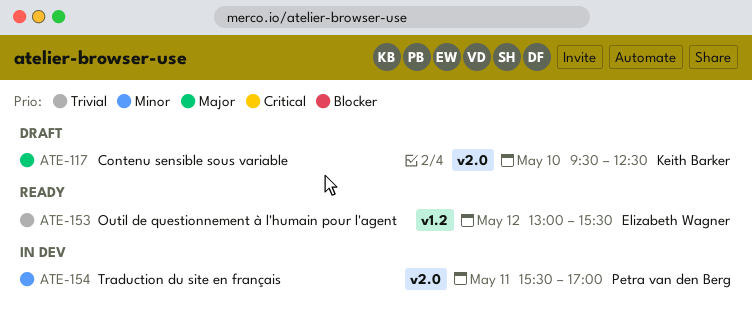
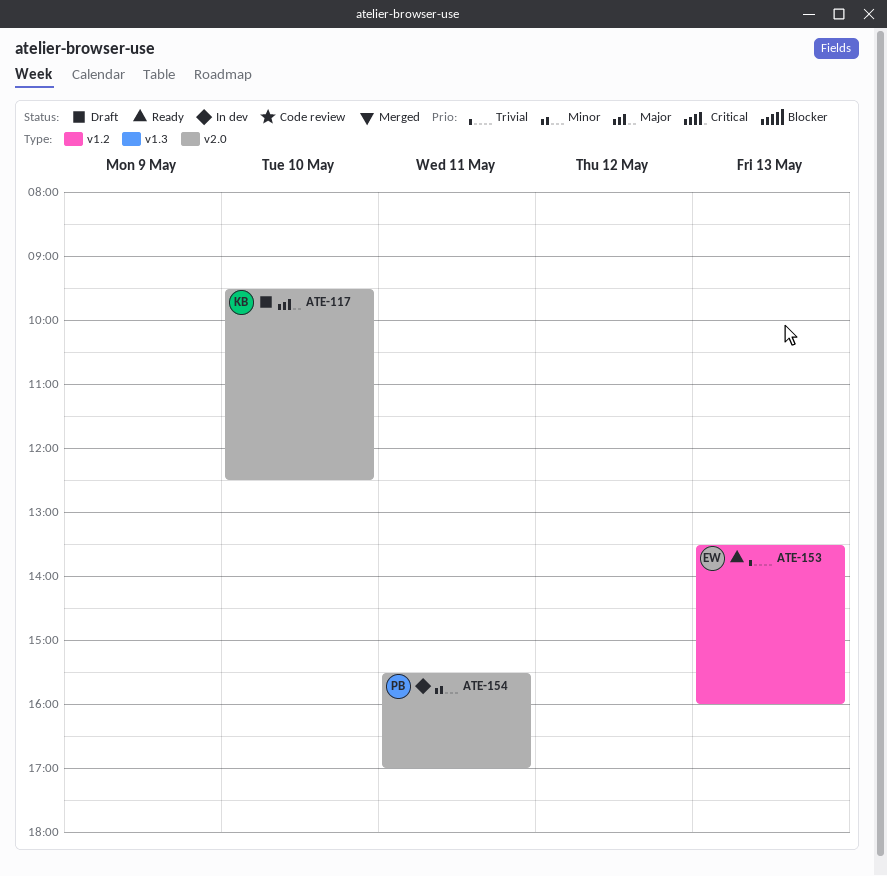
ATE-153, day: May 12 -> May 13
ATE-153, begins: 13:00 -> 13:30
ATE-153, ends: 15:30 -> 16:00

